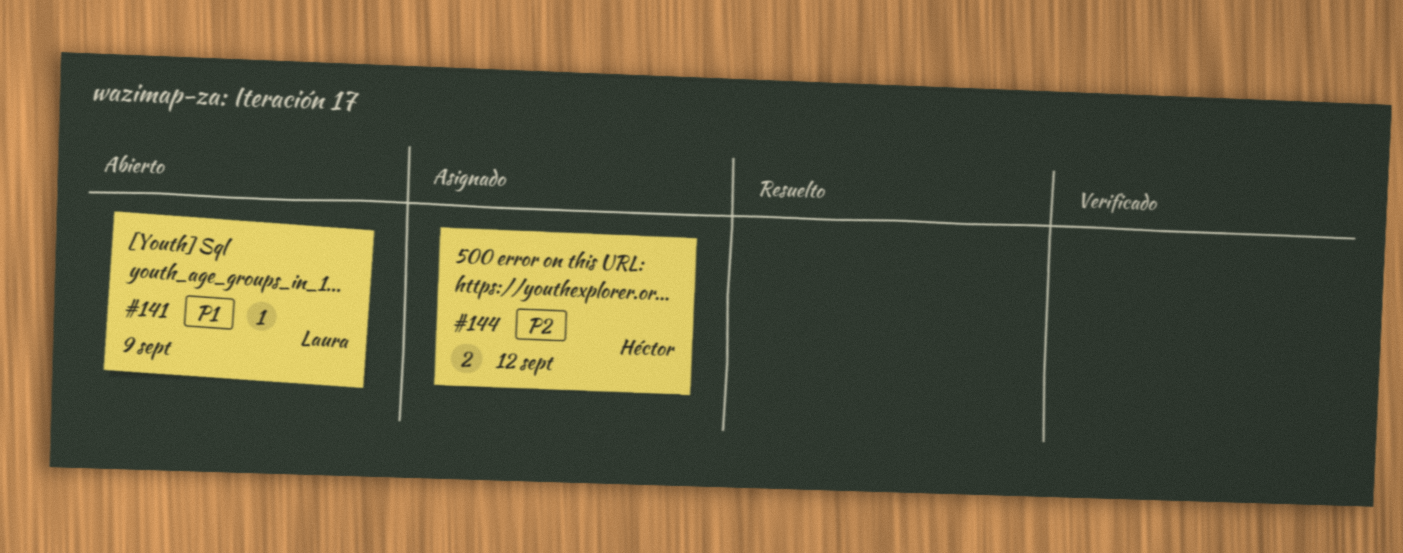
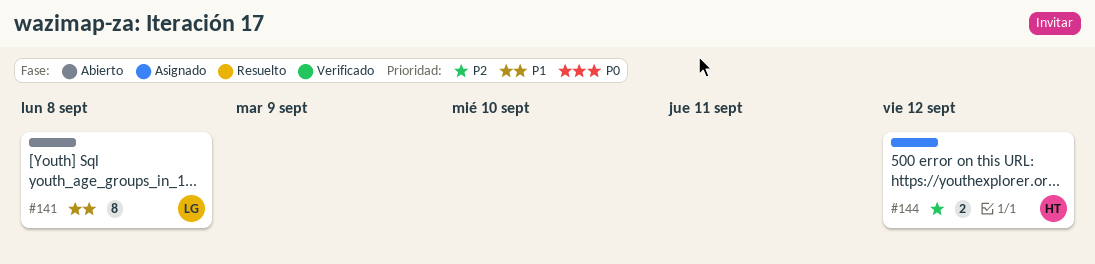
#141, estimate: 1 -> 8
#141, due: Sep 9 -> Sep 8

